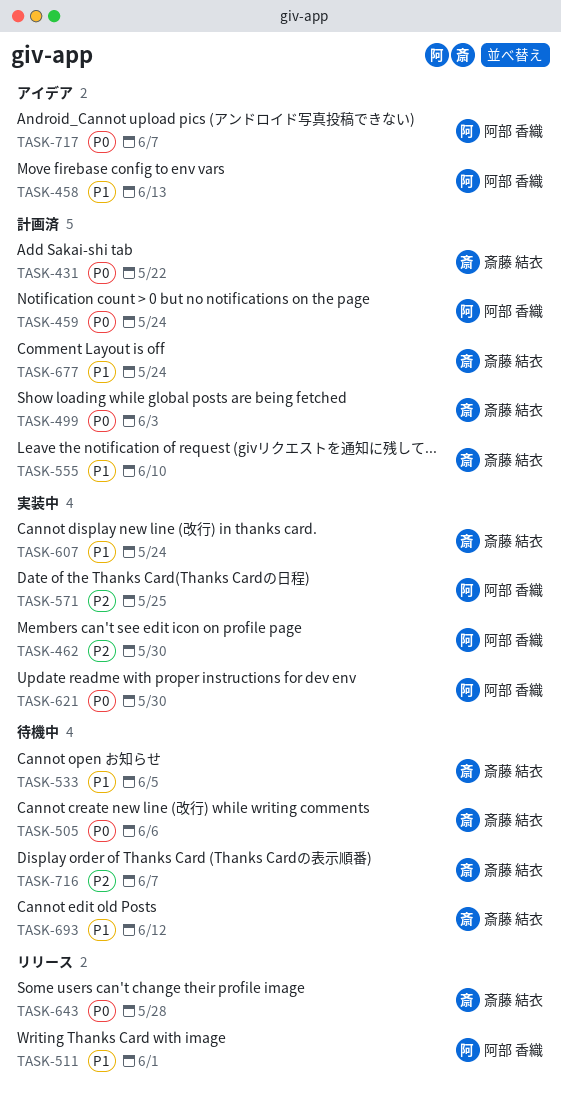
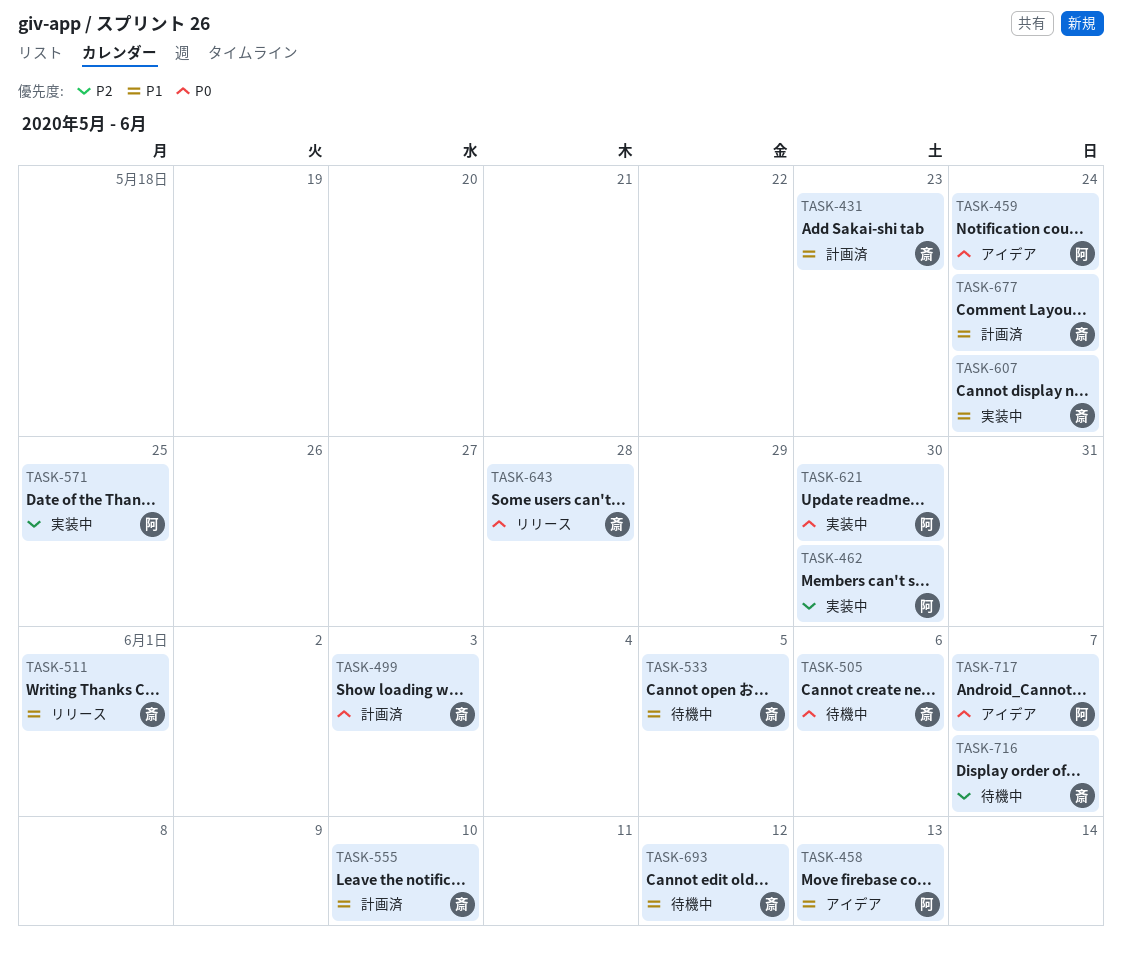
TASK-431, priority: P0 -> P1
TASK-431, due: May 22 -> May 23
TASK-459, status: 計画済 -> アイデア
TASK-511, owner: 阿部 香織 -> 斎藤 結衣

